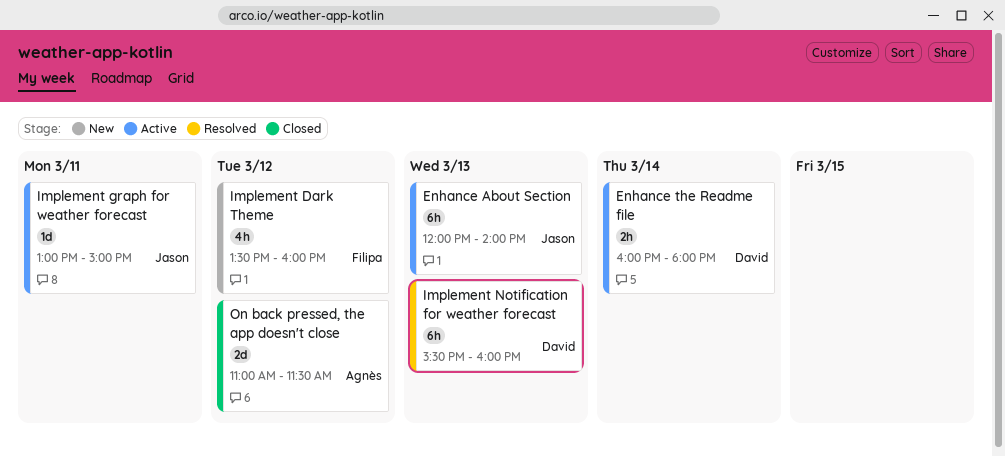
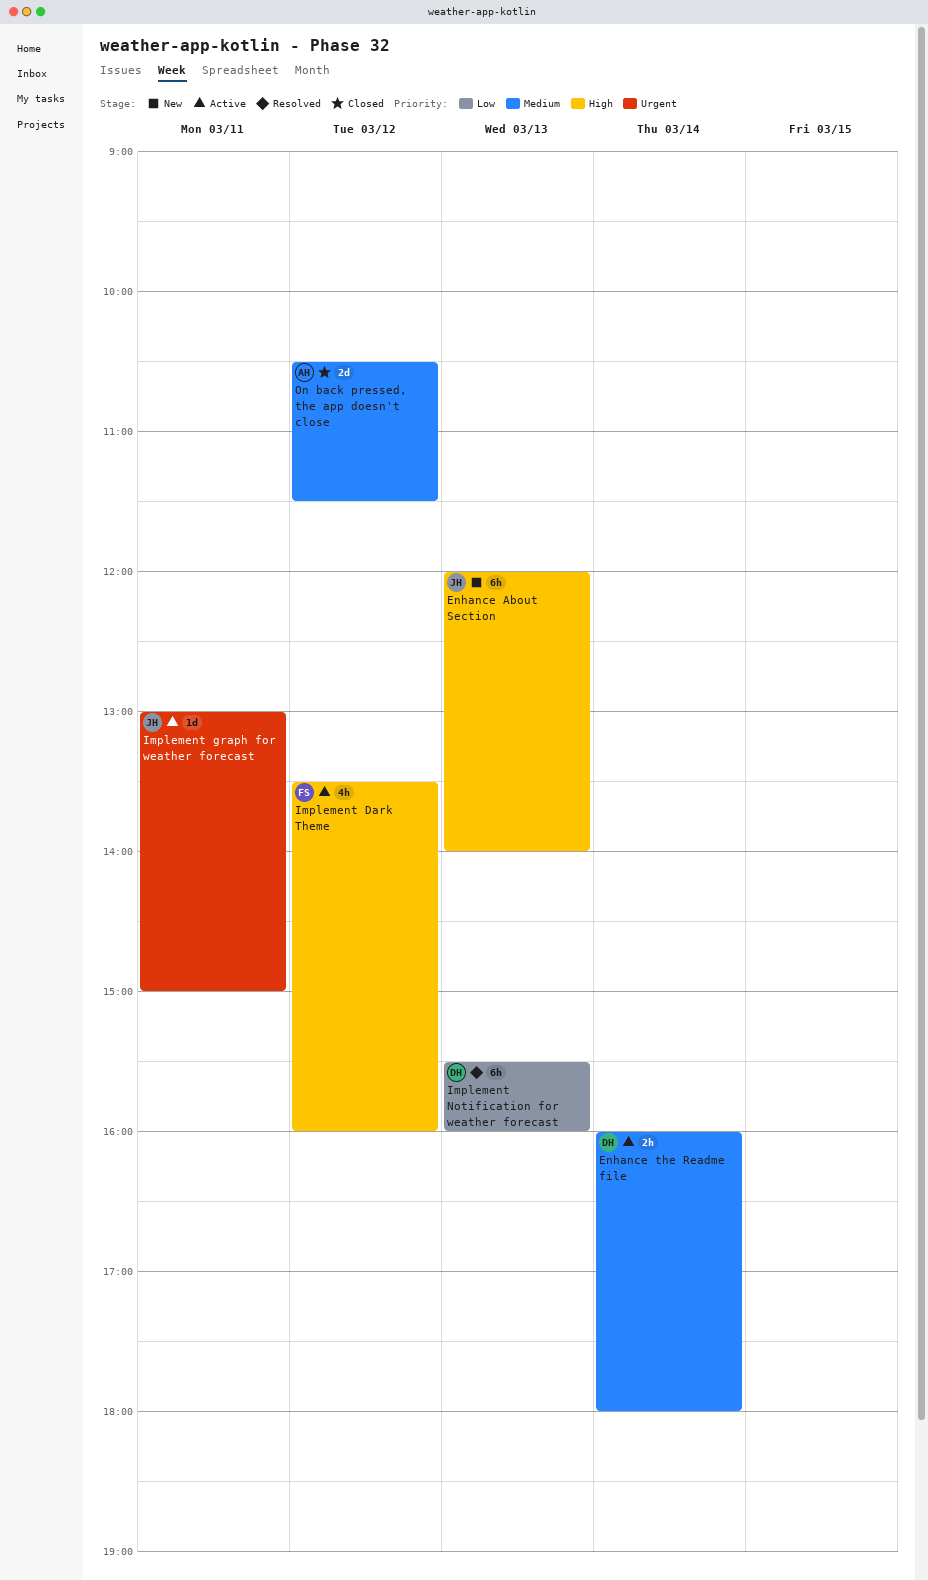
Enhance About Section, status: Active -> New
Implement Dark Theme, status: New -> Active
On back pressed, the app doesn't close, begins: 11:00 -> 10:30

